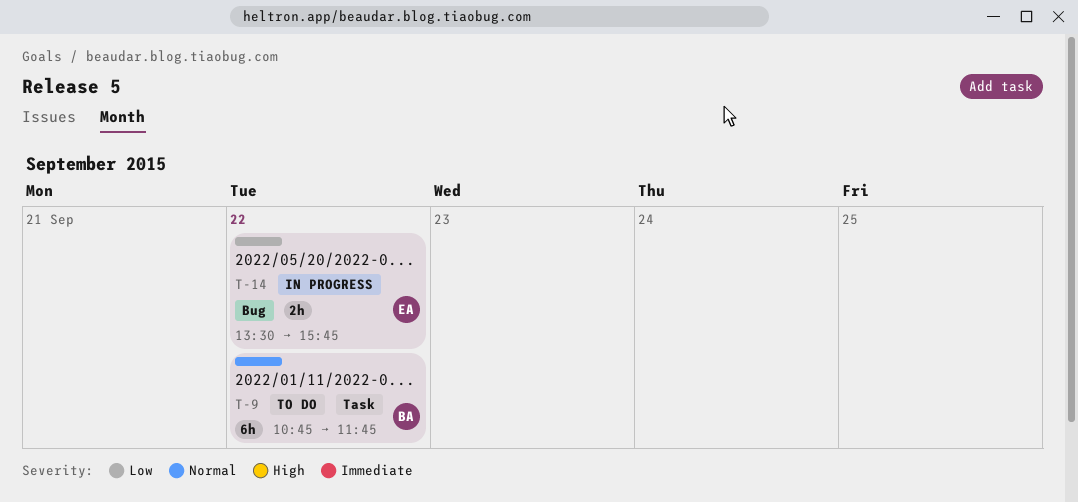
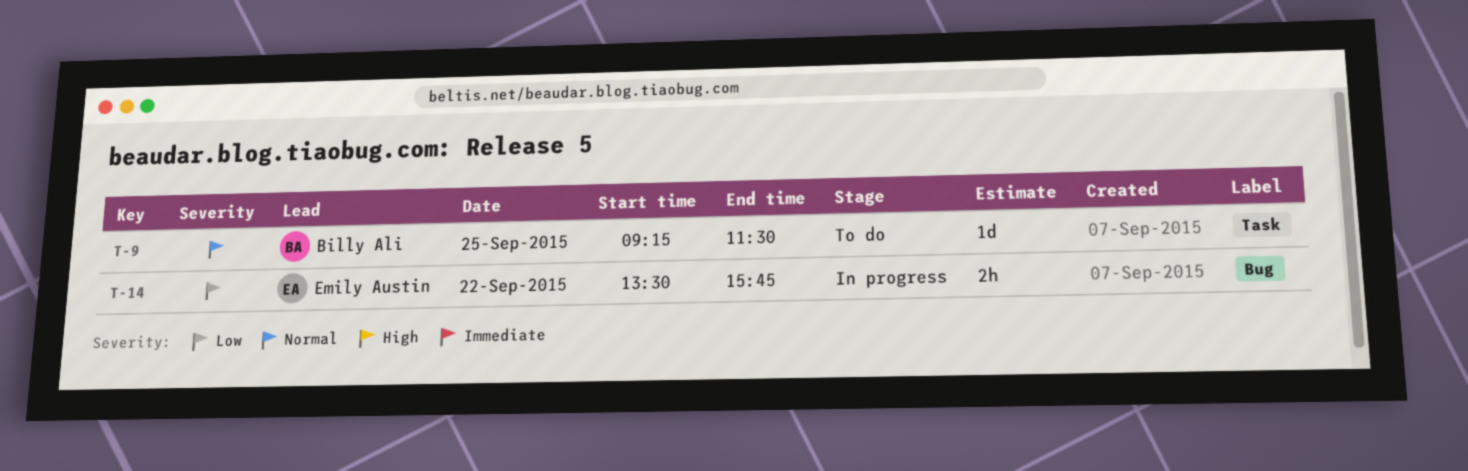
T-9, estimate: 6h -> 1d
T-9, day: Sep 22 -> Sep 25
T-9, begins: 10:45 -> 09:15
T-9, ends: 11:45 -> 11:30

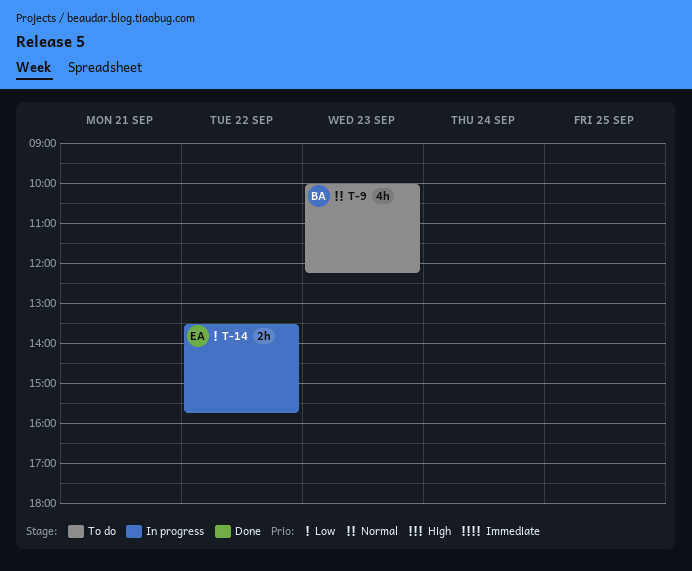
T-9, estimate: 1d -> 4h
T-9, day: Sep 25 -> Sep 23
T-9, begins: 09:15 -> 10:00
T-9, ends: 11:30 -> 12:15

